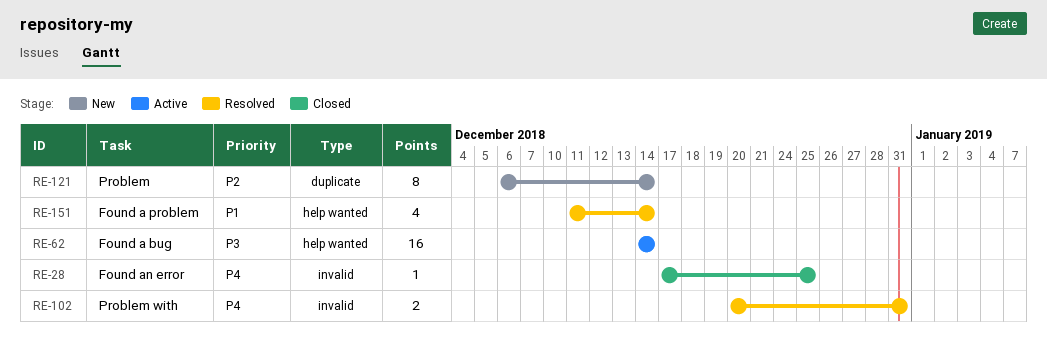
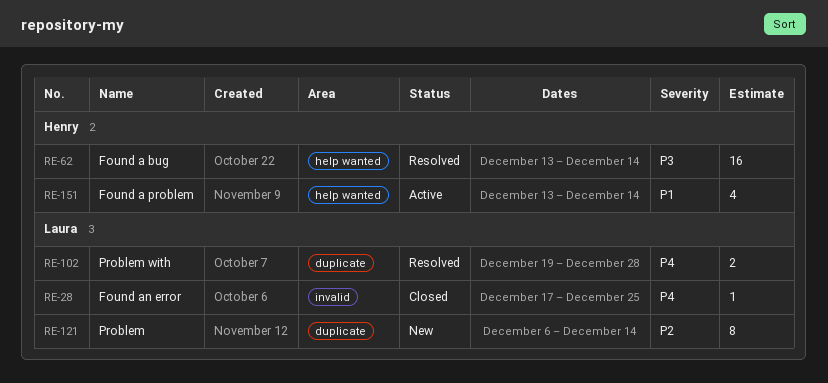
RE-62, status: Active -> Resolved
RE-62, start: Dec 14 -> Dec 13
RE-102, label: invalid -> duplicate
RE-102, start: Dec 20 -> Dec 19
RE-102, due: Dec 31 -> Dec 28
RE-151, status: Resolved -> Active
RE-151, start: Dec 11 -> Dec 13

